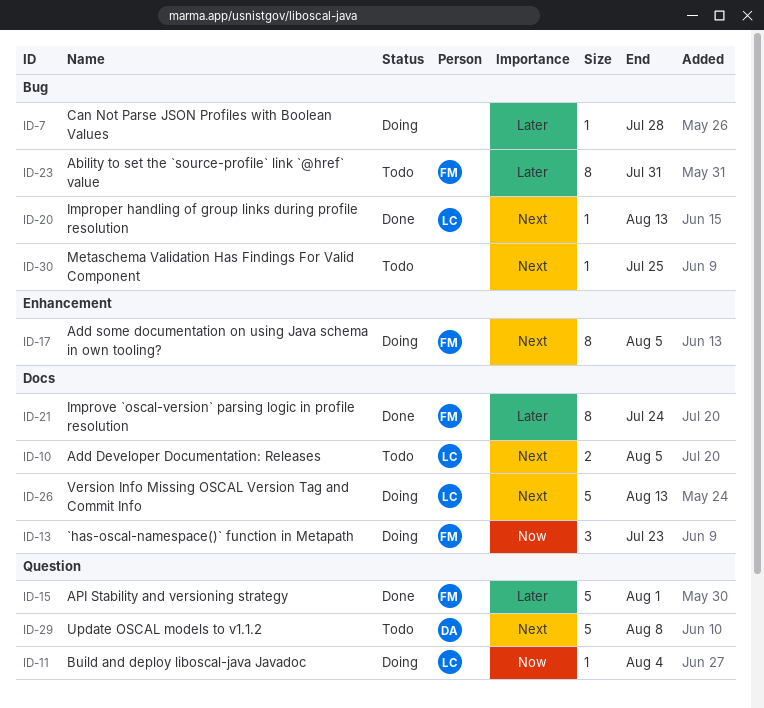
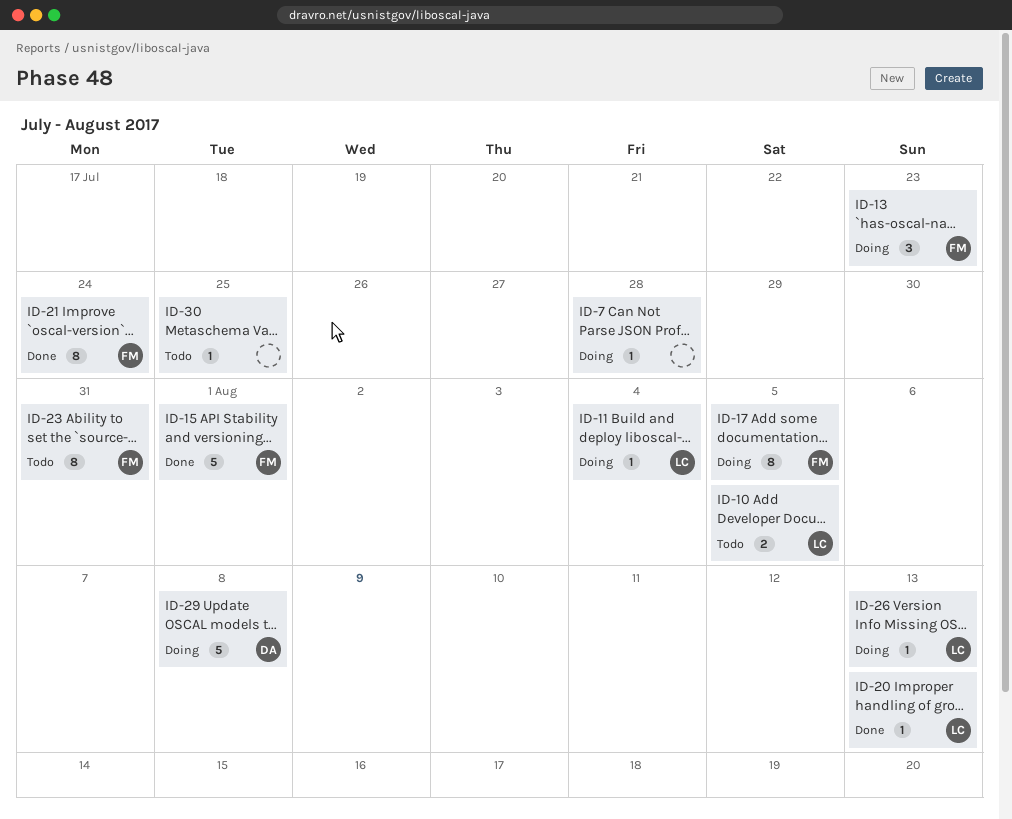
ID-26, estimate: 5 -> 1
ID-29, status: Todo -> Doing

